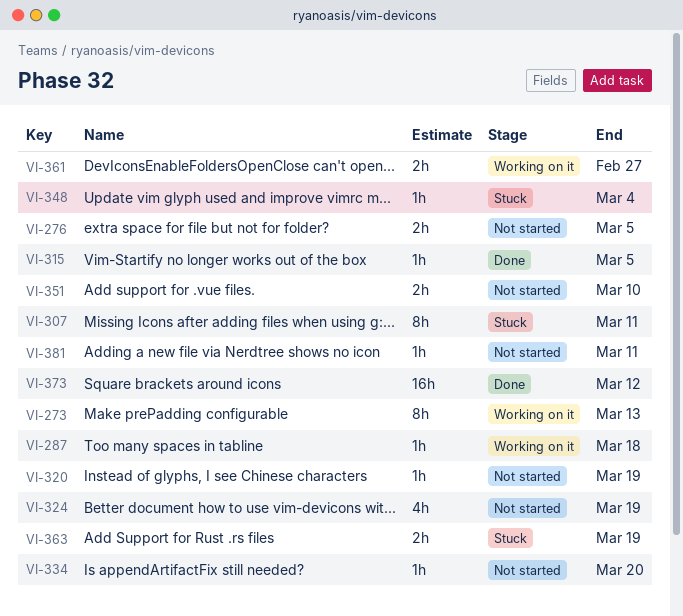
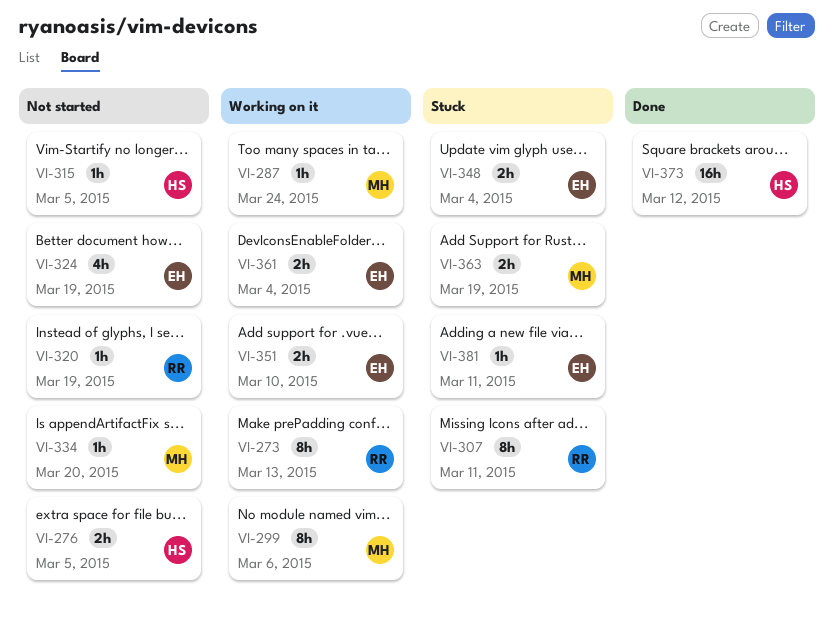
VI-287, due: Mar 18 -> Mar 24
VI-299: none -> present
VI-315, status: Done -> Not started
VI-348, estimate: 1h -> 2h
VI-351, status: Not started -> Working on it
VI-361, due: Feb 27 -> Mar 4
VI-381, status: Not started -> Stuck

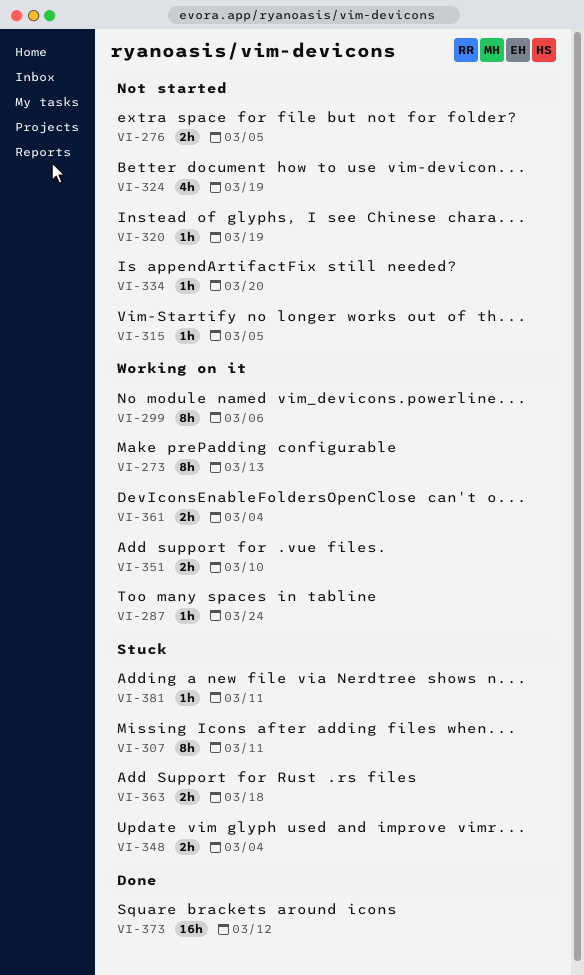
VI-363, due: Mar 19 -> Mar 18

